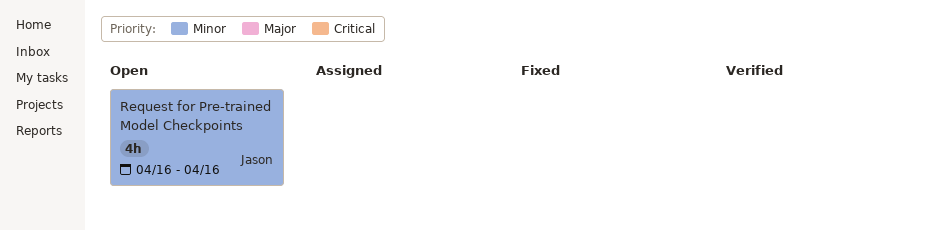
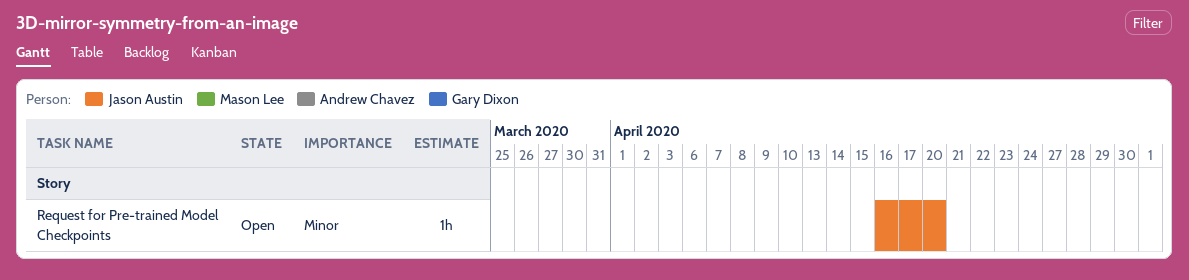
Request for Pre-trained Model Checkpoints, estimate: 4h -> 1h
Request for Pre-trained Model Checkpoints, due: Apr 16 -> Apr 20

